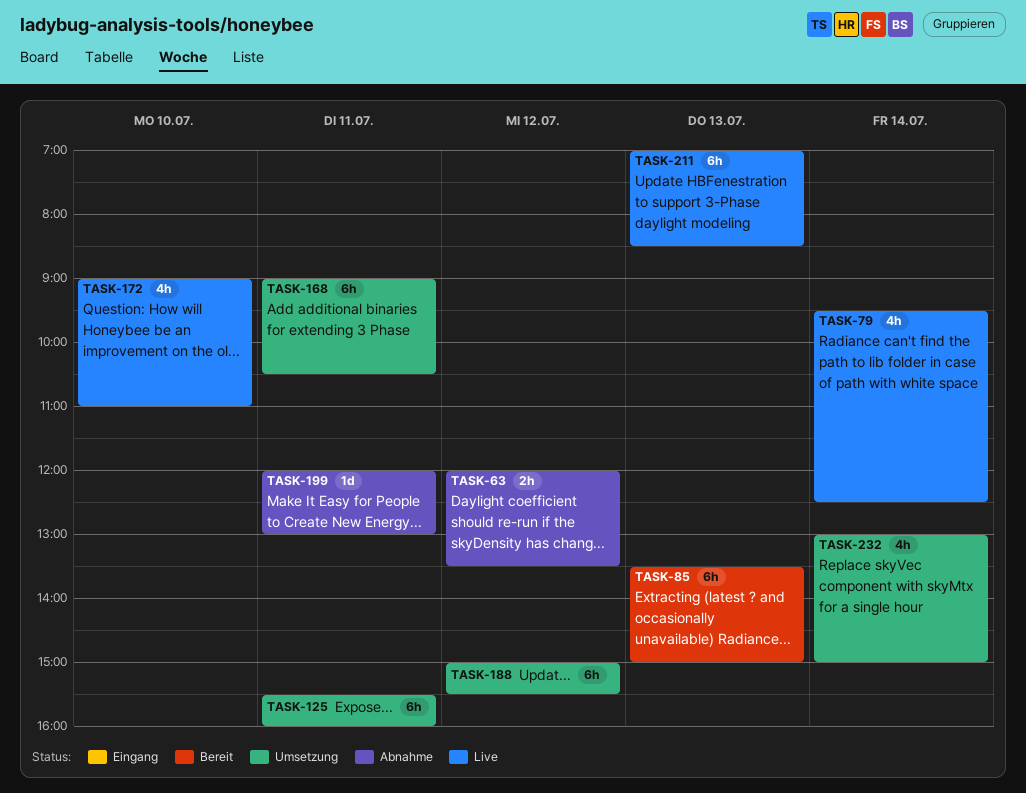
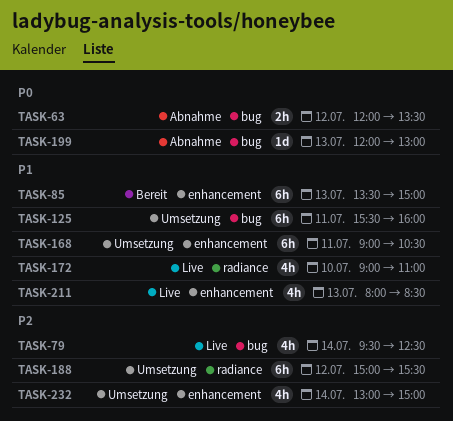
TASK-199, day: Jul 11 -> Jul 13
TASK-211, estimate: 6h -> 4h
TASK-211, begins: 07:00 -> 08:00

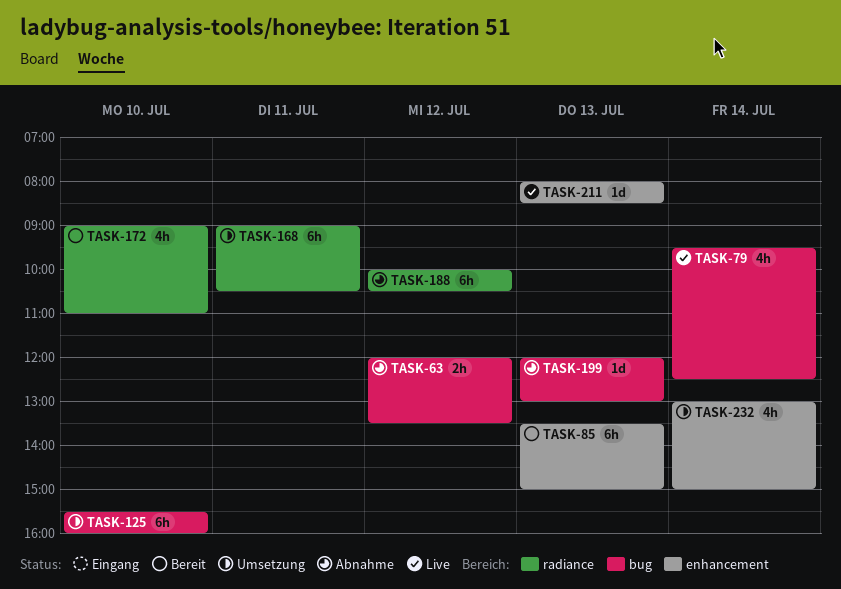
TASK-125, day: Jul 11 -> Jul 10
TASK-168, label: enhancement -> radiance
TASK-172, status: Live -> Bereit
TASK-188, status: Umsetzung -> Abnahme
TASK-188, begins: 15:00 -> 10:00
TASK-188, ends: 15:30 -> 10:30
TASK-211, estimate: 4h -> 1d

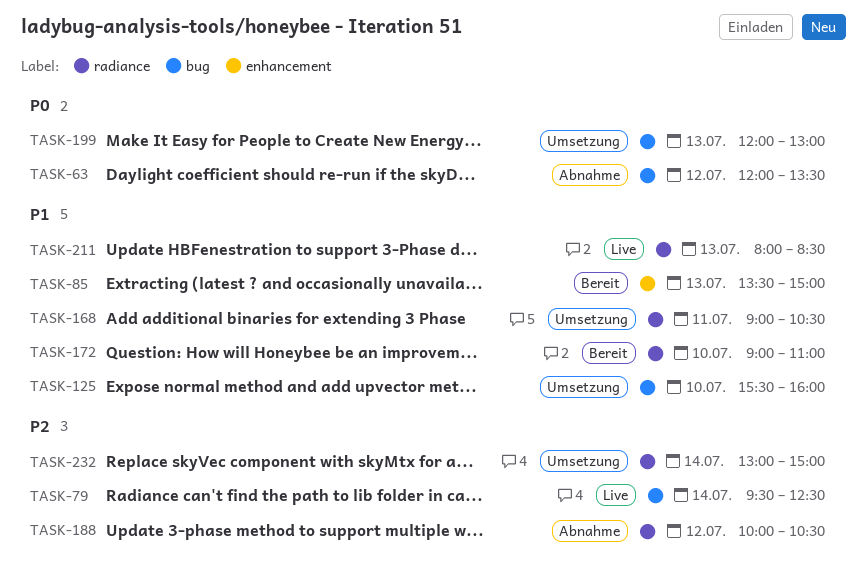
TASK-199, status: Abnahme -> Umsetzung
TASK-211, label: enhancement -> radiance
TASK-232, label: enhancement -> radiance

